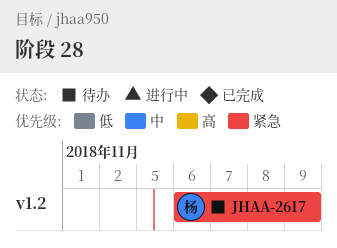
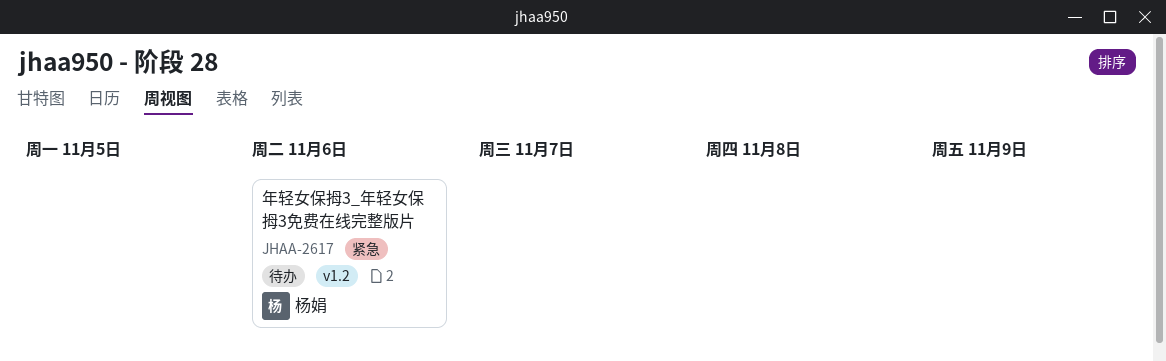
JHAA-2617, due: Nov 9 -> Nov 6

